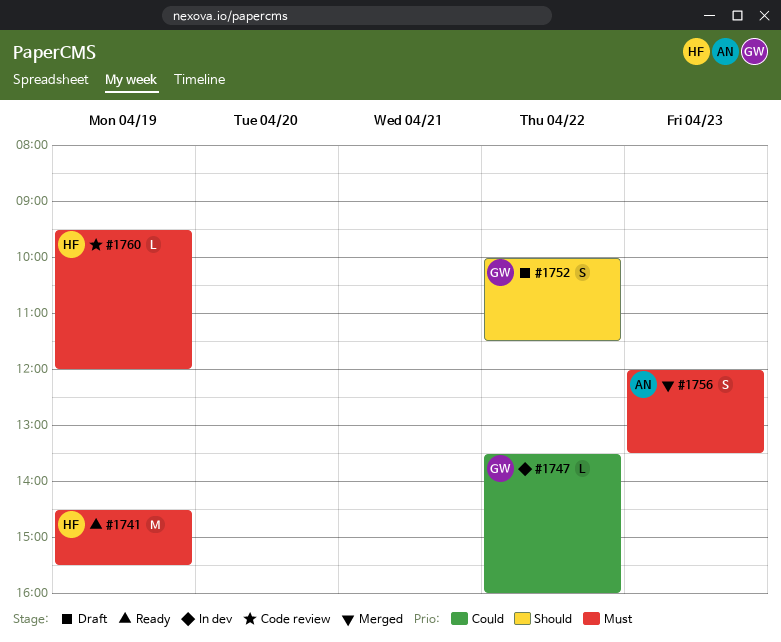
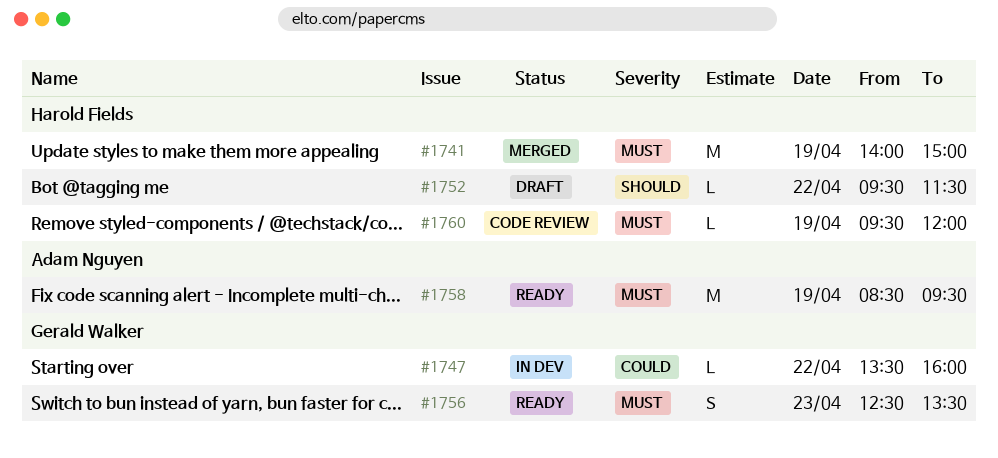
#1741, status: Ready -> Merged
#1741, begins: 14:30 -> 14:00
#1741, ends: 15:30 -> 15:00
#1752, owner: Gerald Walker -> Harold Fields
#1752, estimate: S -> L
#1752, begins: 10:00 -> 09:30
#1756, status: Merged -> Ready
#1756, owner: Adam Nguyen -> Gerald Walker
#1756, begins: 12:00 -> 12:30
#1758: none -> present

